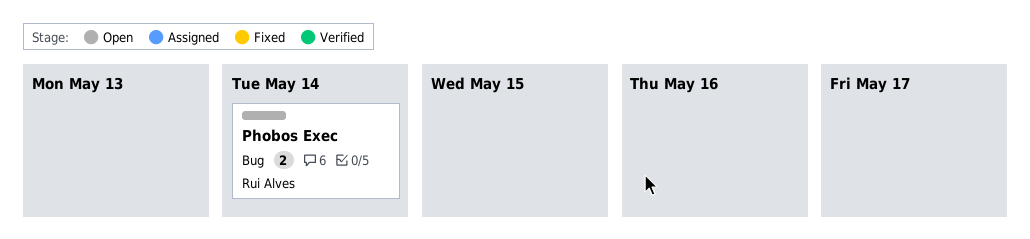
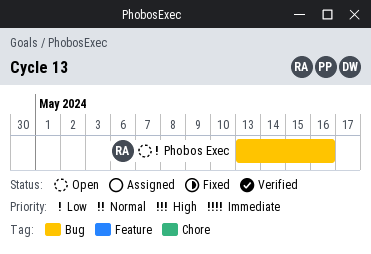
Phobos Exec, due: May 14 -> May 16

